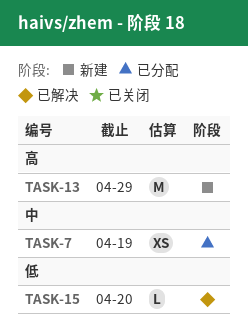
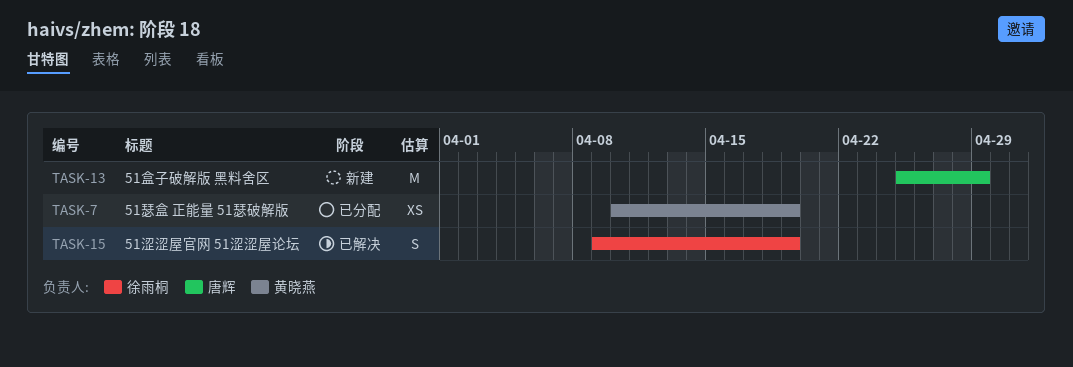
TASK-15, estimate: L -> S
TASK-15, due: Apr 20 -> Apr 19

